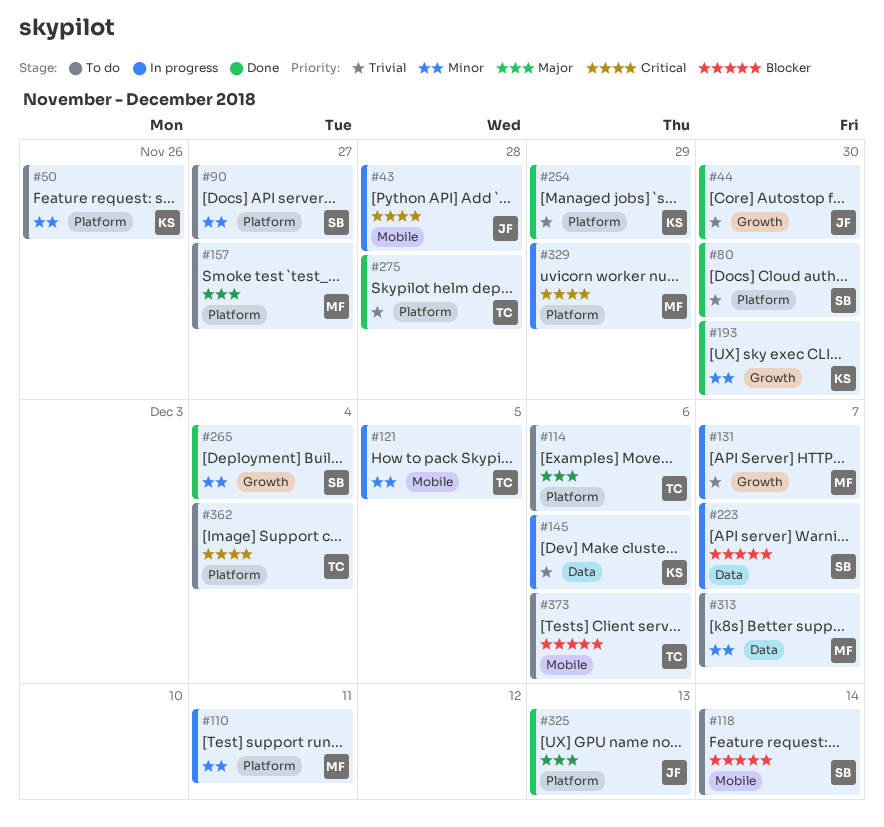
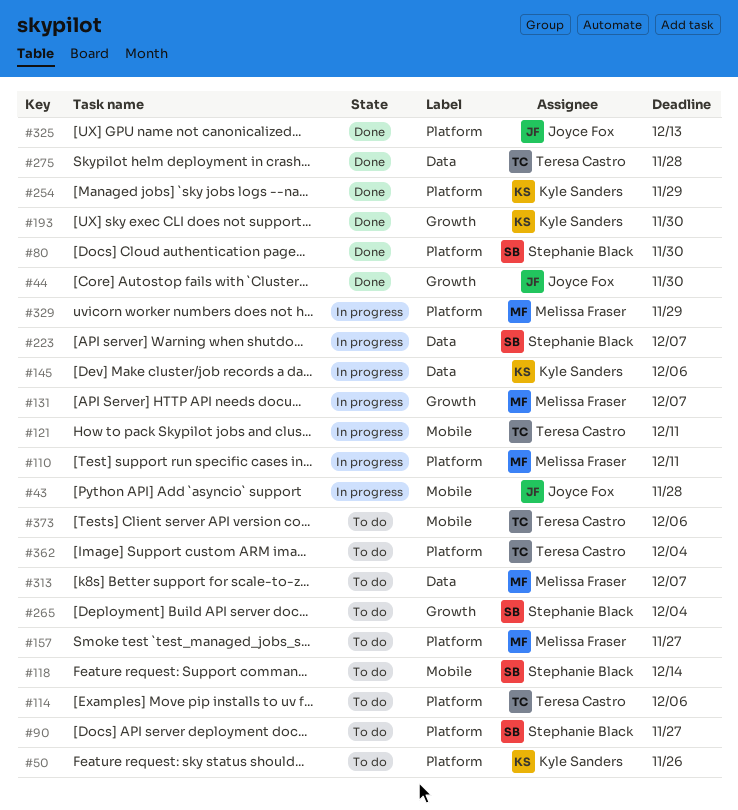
#121, due: Dec 5 -> Dec 11
#265, status: Done -> To do
#275, label: Platform -> Data

